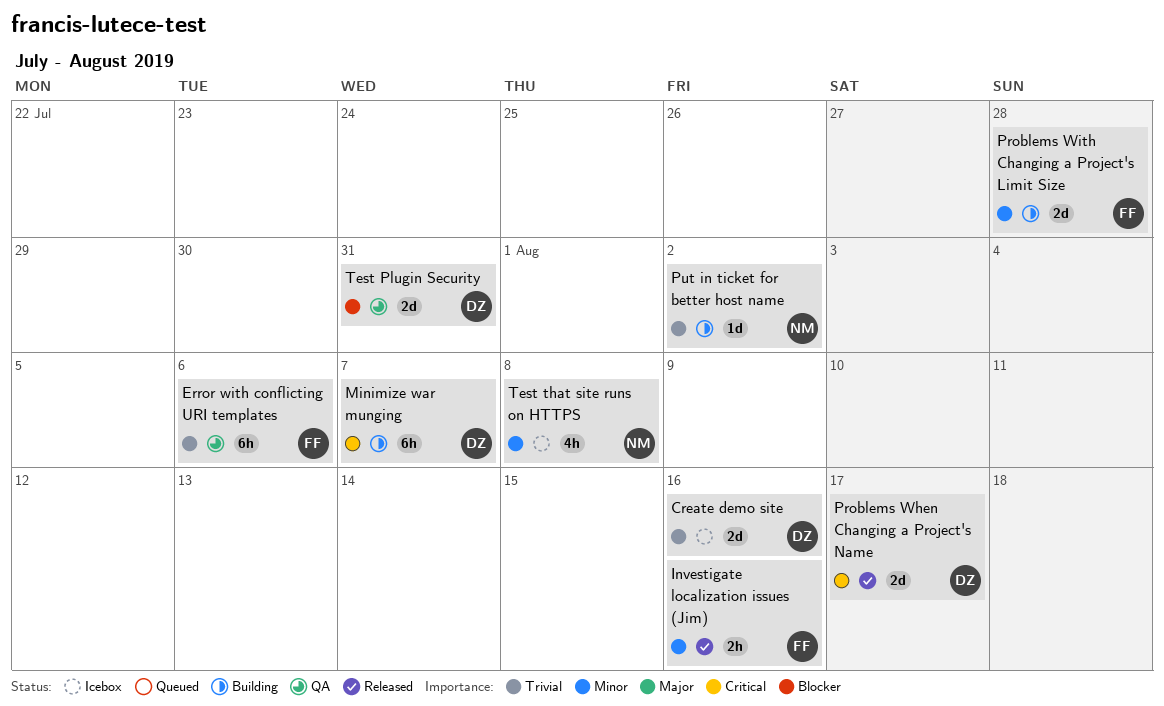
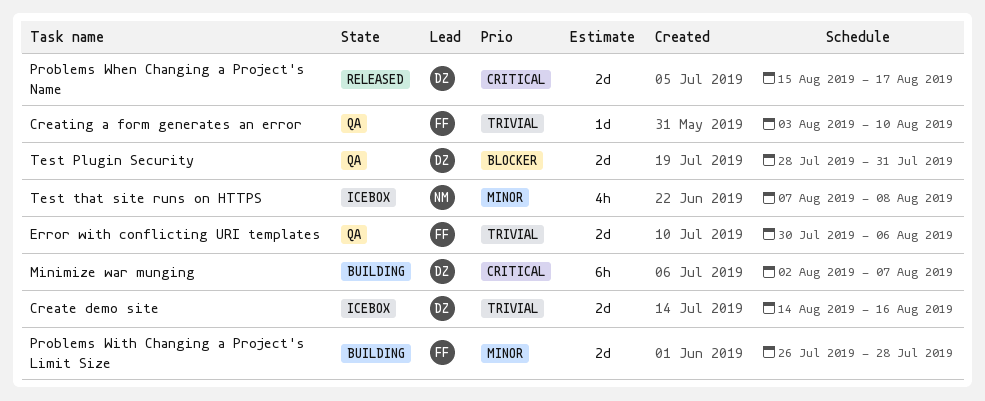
Creating a form generates an error: none -> present
Error with conflicting URI templates, estimate: 6h -> 2d
Investigate localization issues (Jim): present -> none
Put in ticket for better host name: present -> none

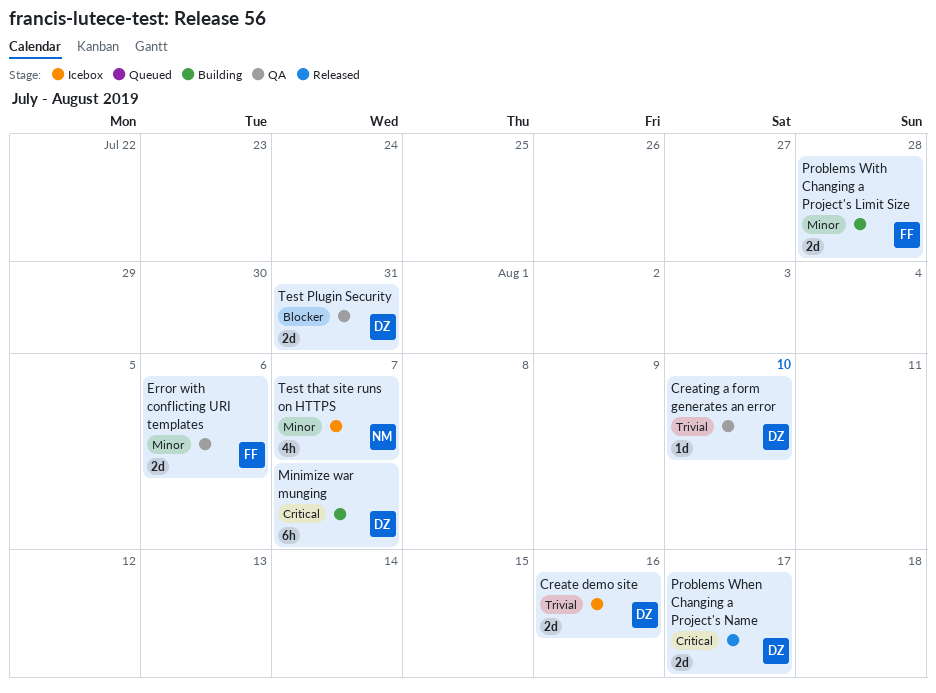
Creating a form generates an error, owner: FF -> DZ
Error with conflicting URI templates, priority: Trivial -> Minor
Test that site runs on HTTPS, due: Aug 8 -> Aug 7

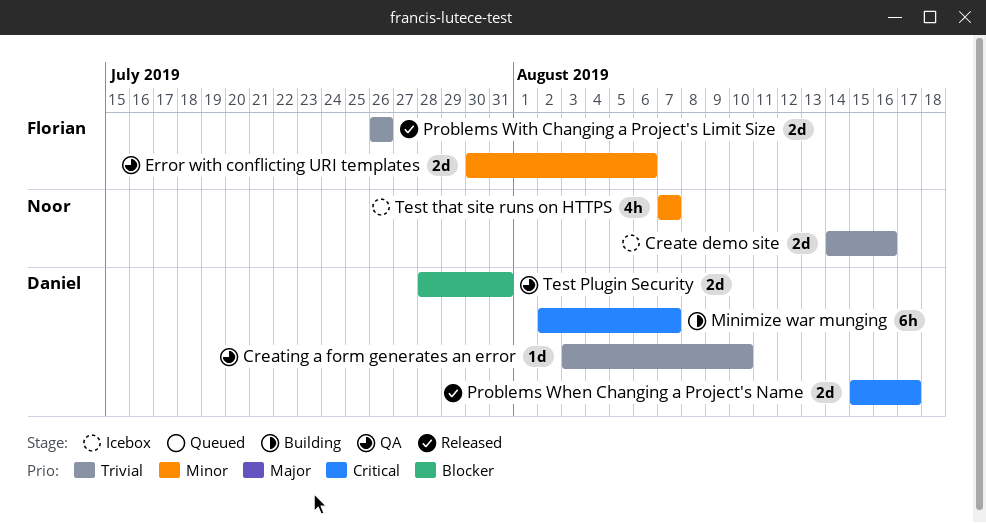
Create demo site, owner: Daniel -> Noor
Problems With Changing a Project's Limit Size, status: Building -> Released
Problems With Changing a Project's Limit Size, priority: Minor -> Trivial
Problems With Changing a Project's Limit Size, due: Jul 28 -> Jul 26

